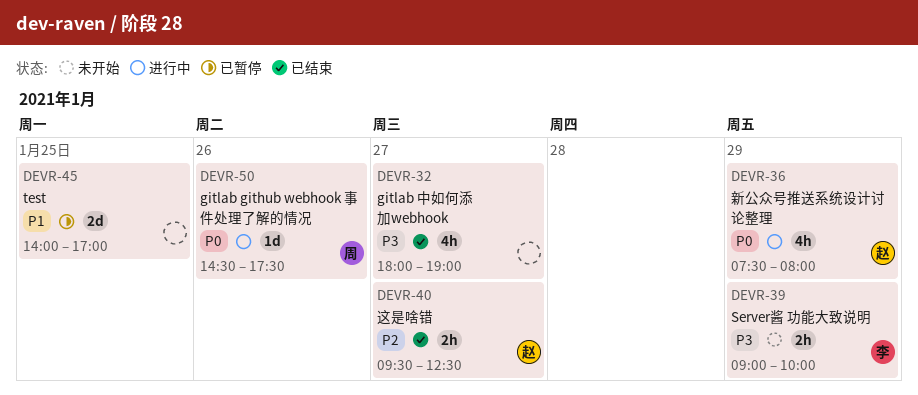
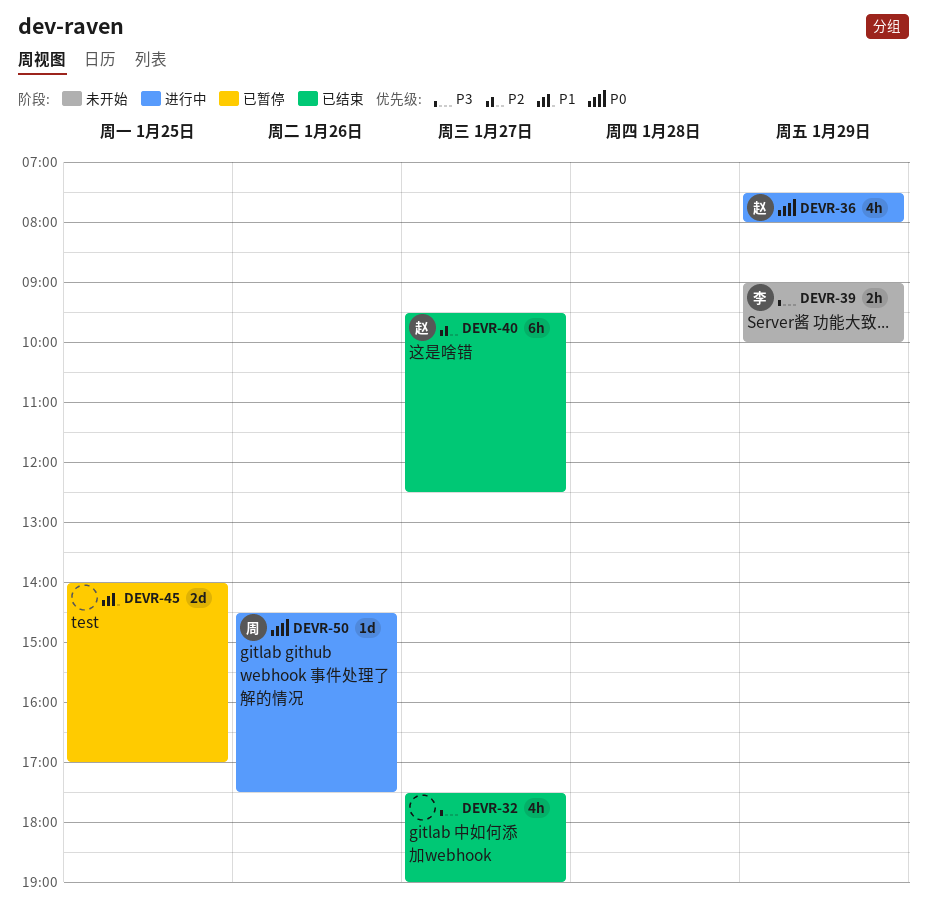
DEVR-32, begins: 18:00 -> 17:30
DEVR-40, estimate: 2h -> 6h

